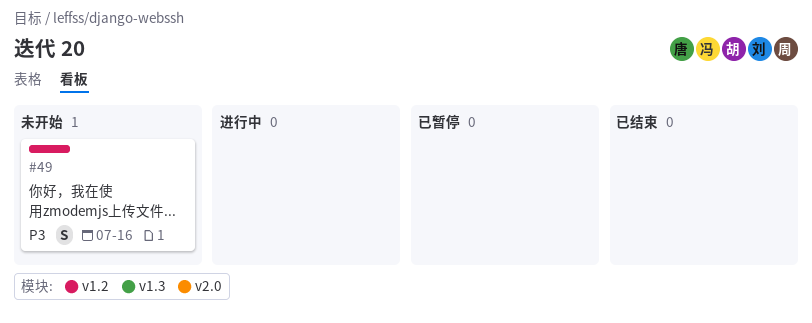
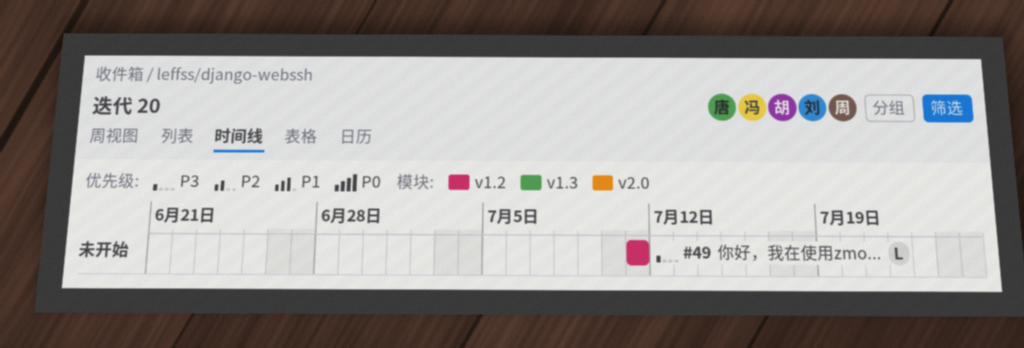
#49, estimate: S -> L
#49, due: Jul 16 -> Jul 11

